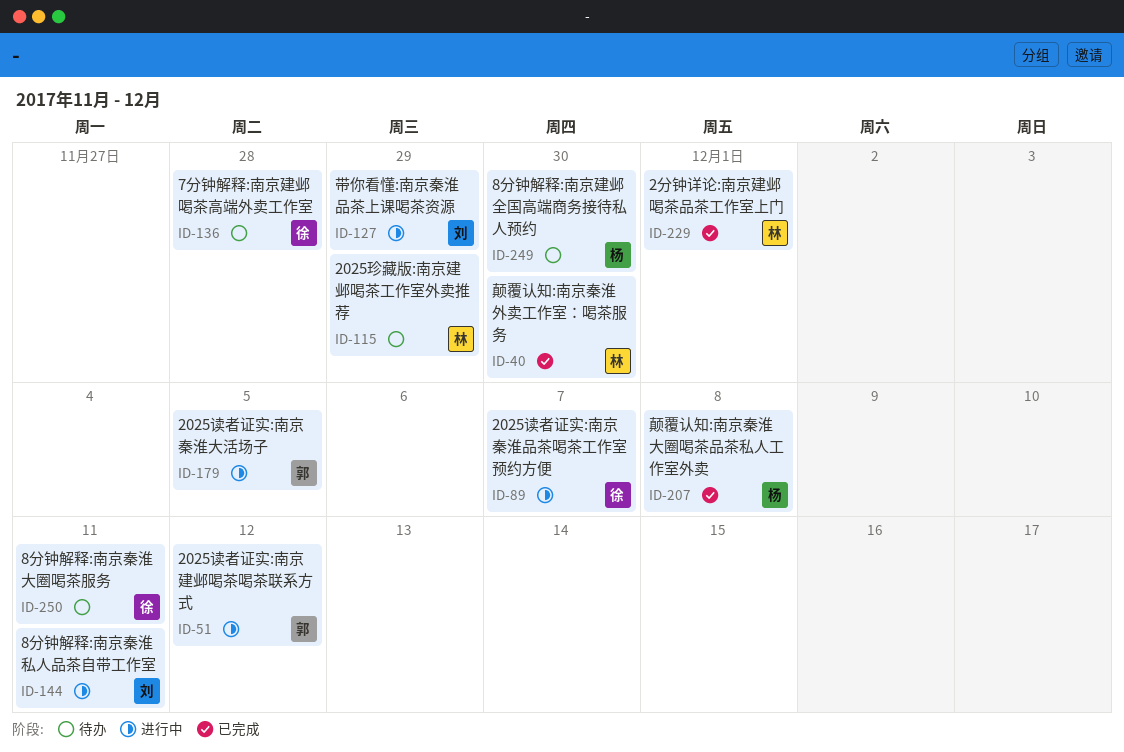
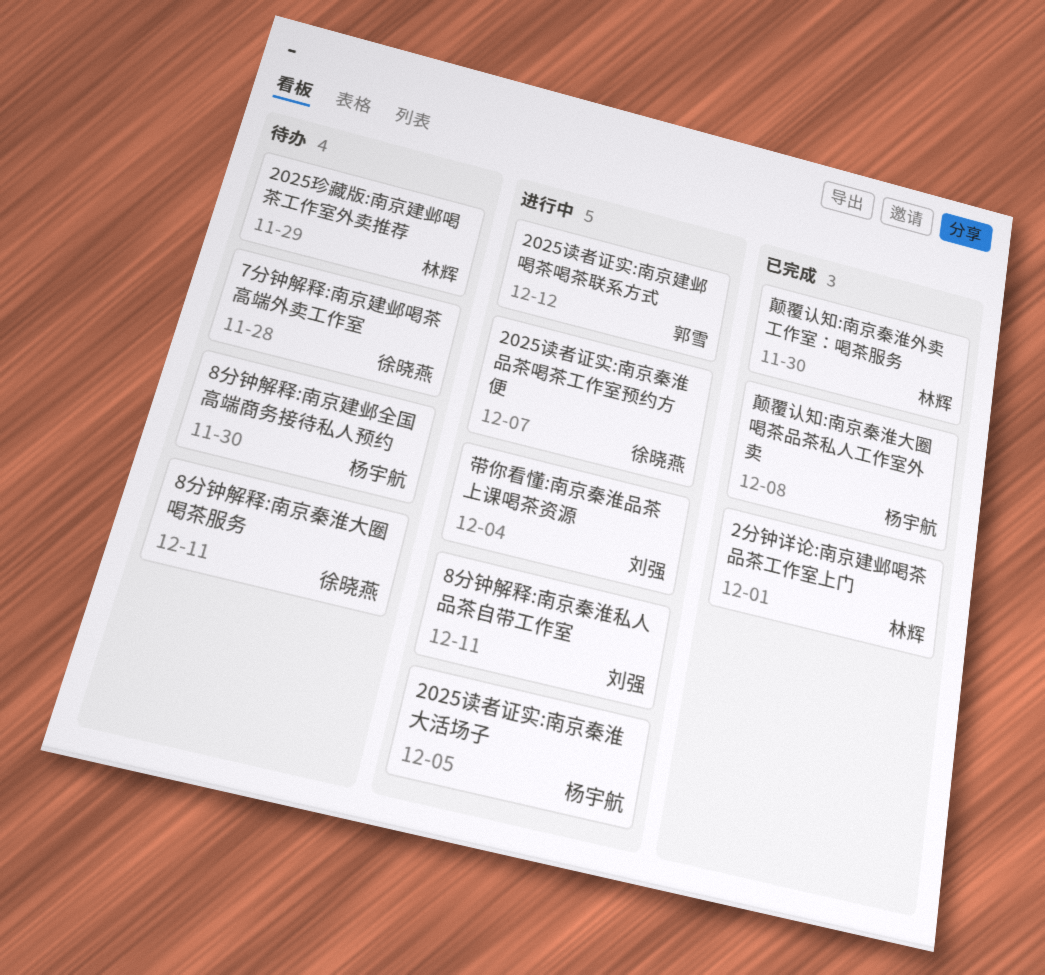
2025读者证实:南京秦淮大活场子, owner: 郭雪 -> 杨宇航
带你看懂:南京秦淮品茶上课喝茶资源, due: Nov 29 -> Dec 4

